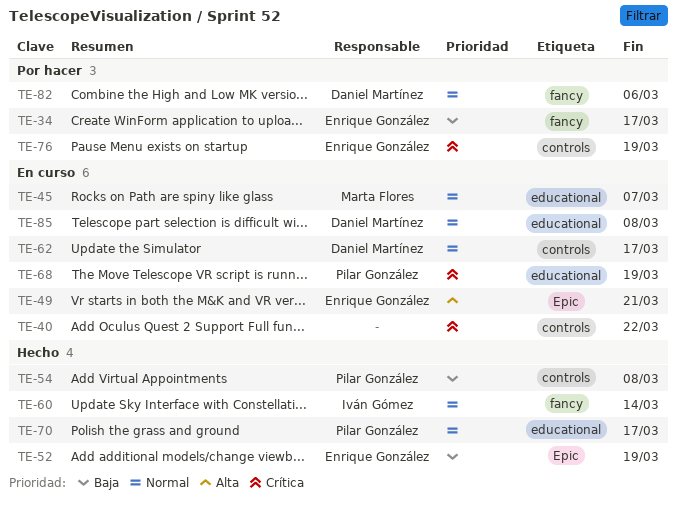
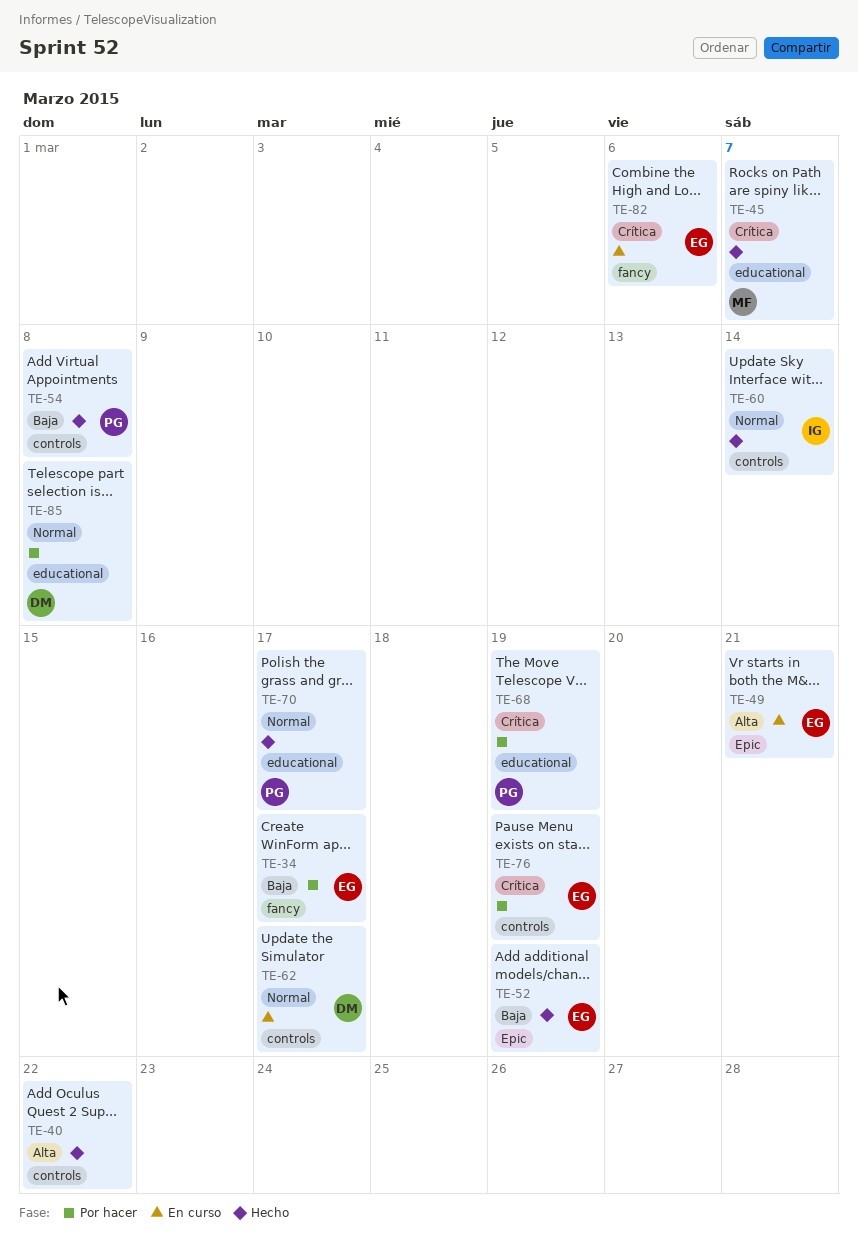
TE-40, status: En curso -> Hecho
TE-40, priority: Crítica -> Alta
TE-45, status: En curso -> Hecho
TE-45, priority: Normal -> Crítica
TE-60, label: fancy -> controls
TE-68, status: En curso -> Por hacer
TE-82, status: Por hacer -> En curso
TE-82, owner: Daniel Martínez -> Enrique González
TE-82, priority: Normal -> Crítica
TE-85, status: En curso -> Por hacer

